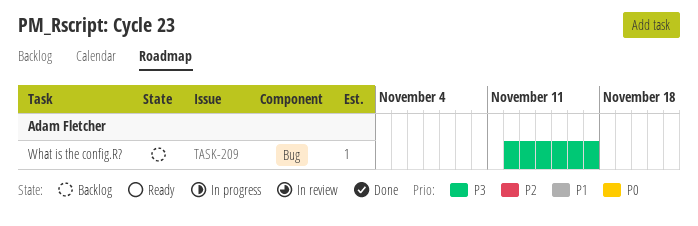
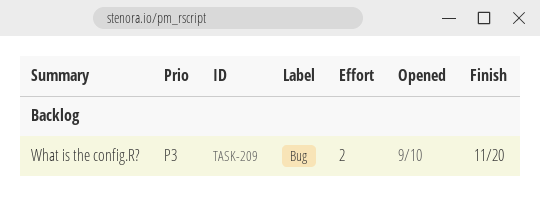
TASK-209, estimate: 1 -> 2
TASK-209, due: Nov 17 -> Nov 20

